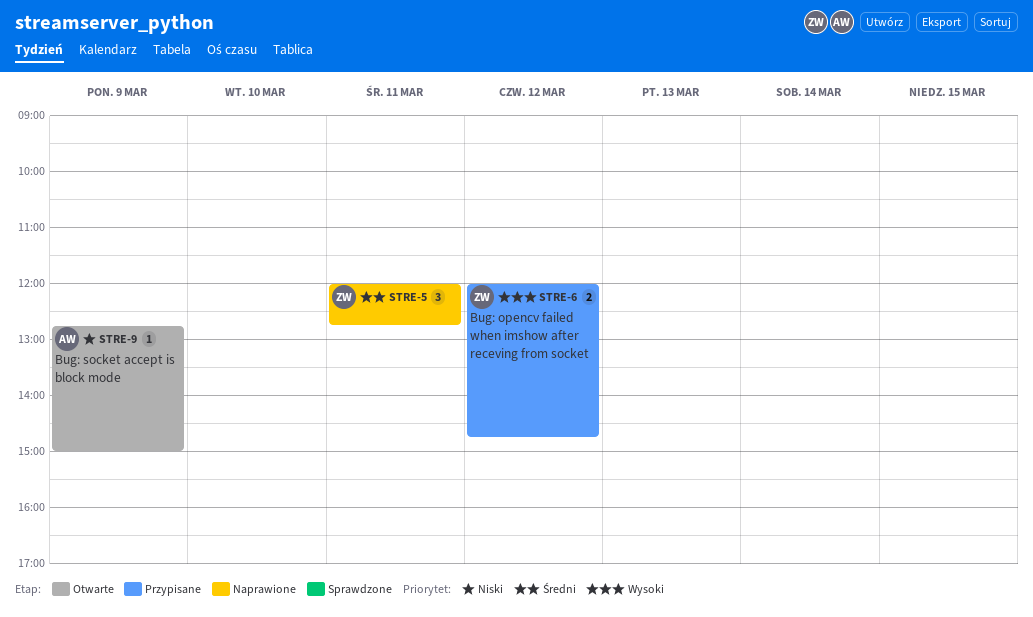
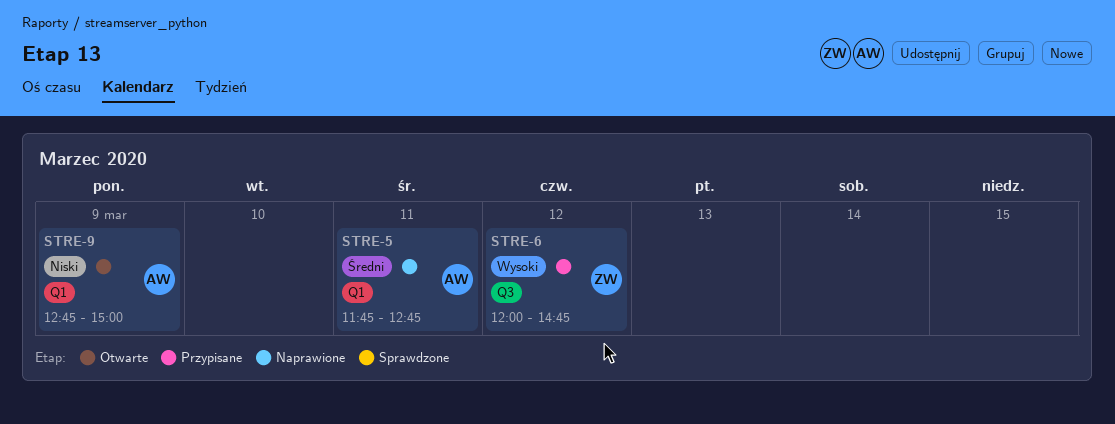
STRE-5, owner: ZW -> AW
STRE-5, begins: 12:00 -> 11:45

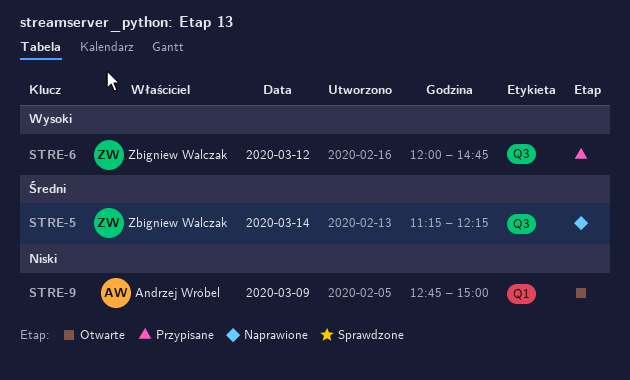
STRE-5, owner: Andrzej Wróbel -> Zbigniew Walczak
STRE-5, label: Q1 -> Q3
STRE-5, day: Mar 11 -> Mar 14
STRE-5, begins: 11:45 -> 11:15
STRE-5, ends: 12:45 -> 12:15

